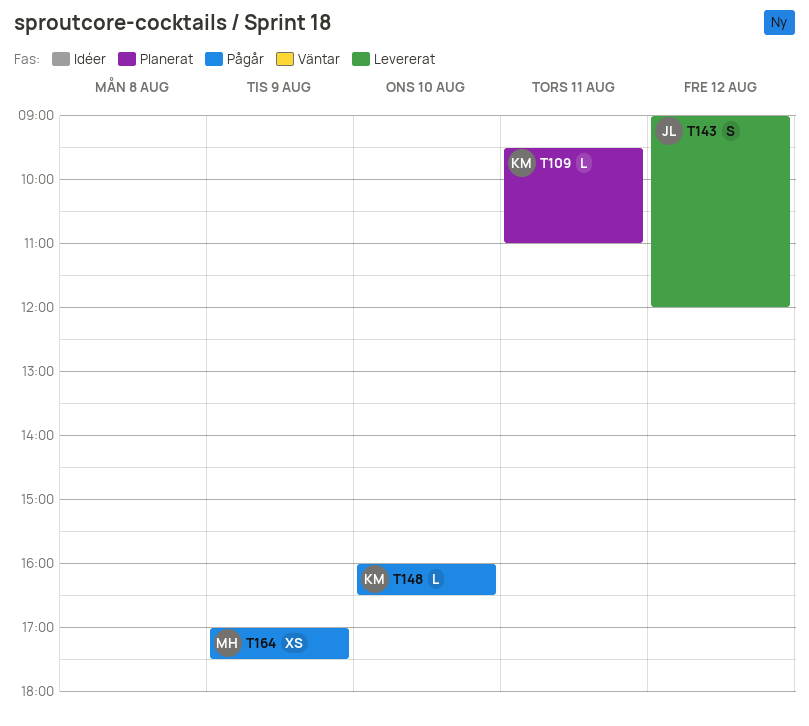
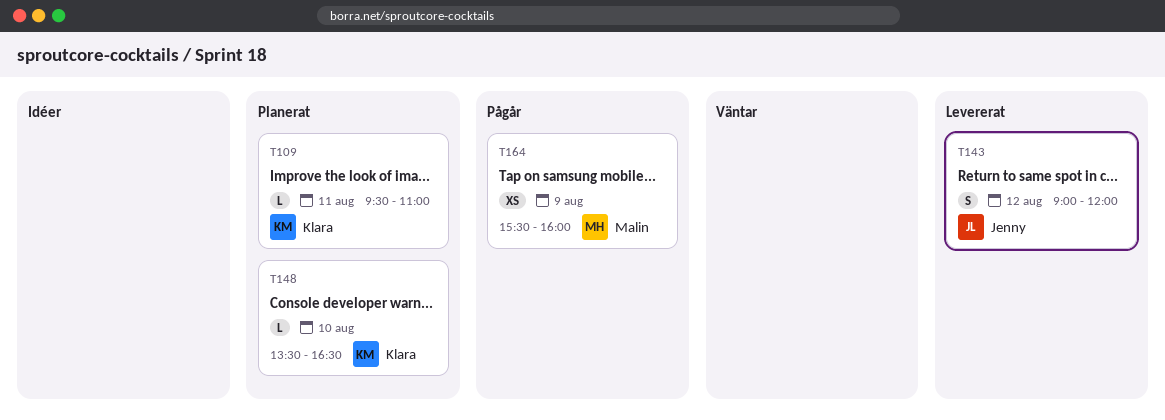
T148, status: Pågår -> Planerat
T148, begins: 16:00 -> 13:30
T164, begins: 17:00 -> 15:30
T164, ends: 17:30 -> 16:00

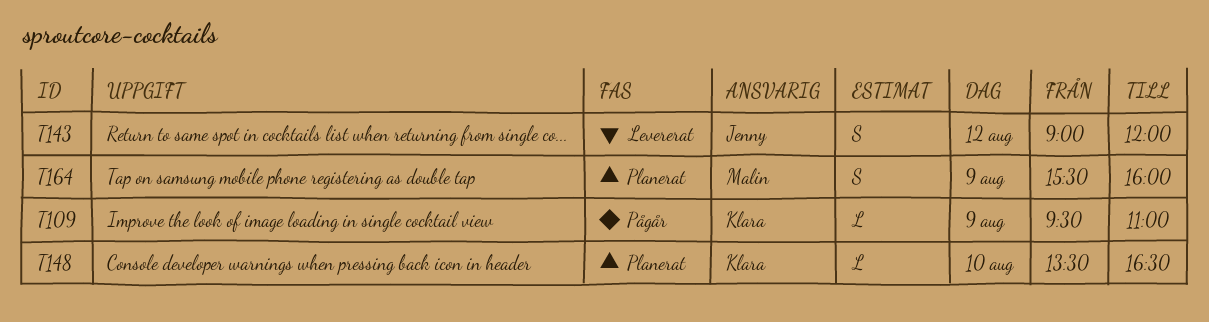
T109, status: Planerat -> Pågår
T109, day: Aug 11 -> Aug 9
T164, status: Pågår -> Planerat
T164, estimate: XS -> S

